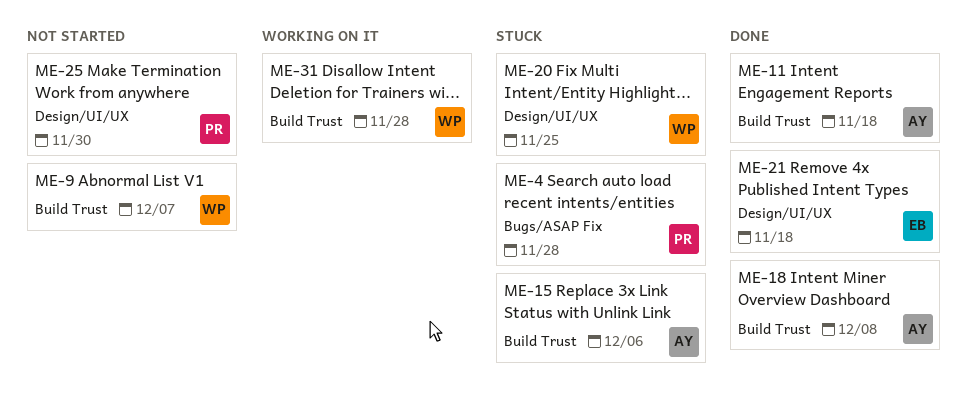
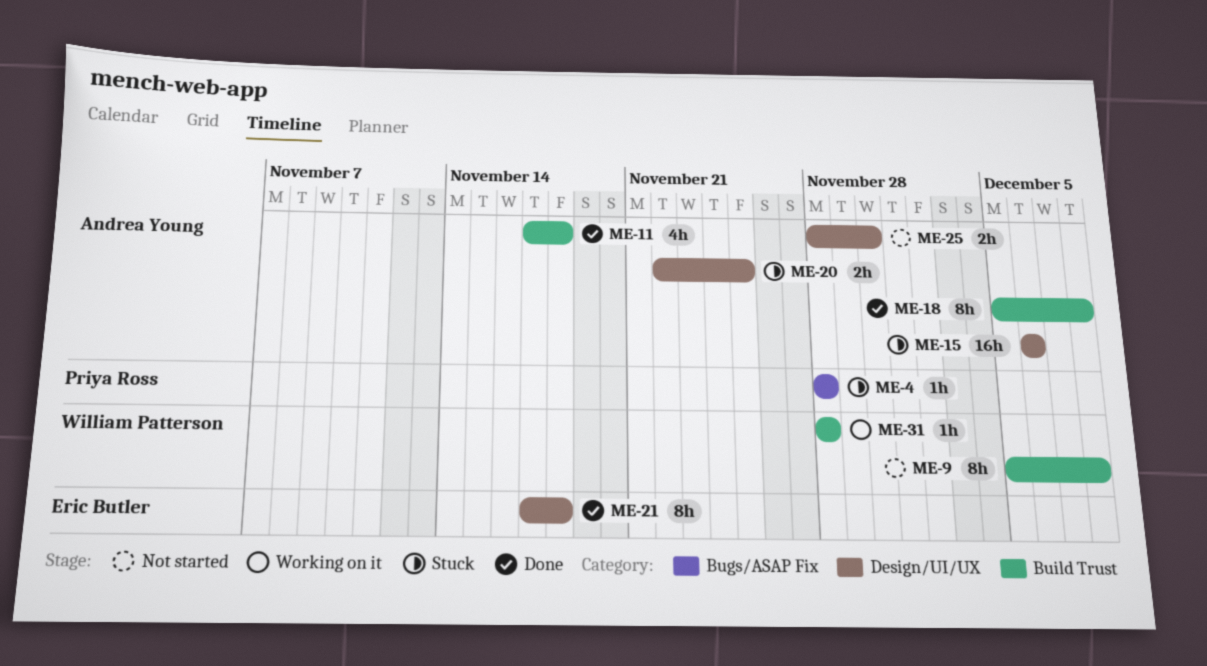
ME-9, due: Dec 7 -> Dec 8
ME-15, label: Build Trust -> Design/UI/UX
ME-20, owner: William Patterson -> Andrea Young
ME-25, owner: Priya Ross -> Andrea Young

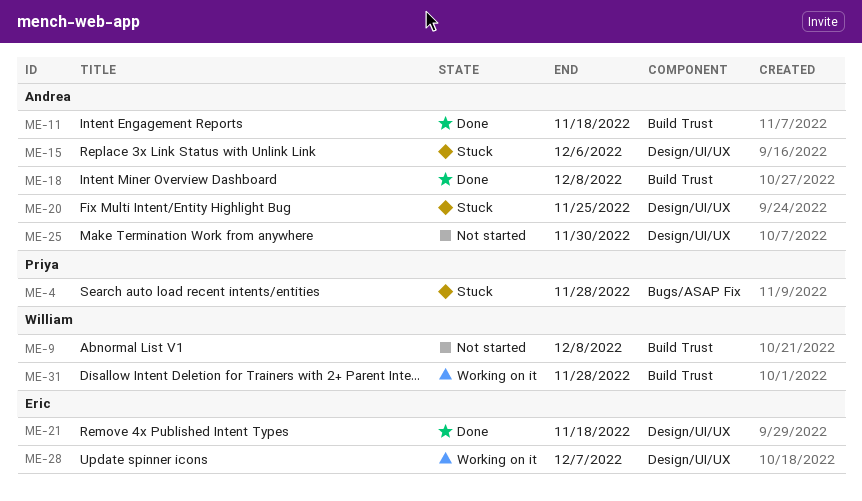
ME-28: none -> present

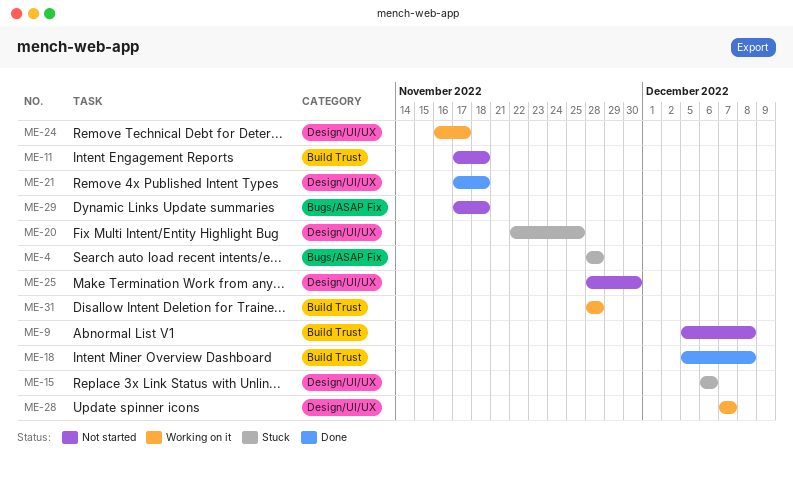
ME-11, status: Done -> Not started
ME-24: none -> present
ME-29: none -> present

